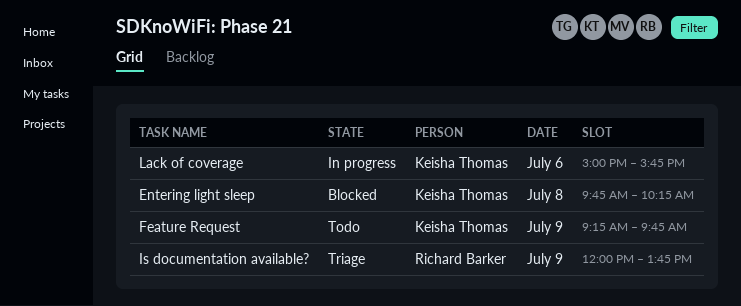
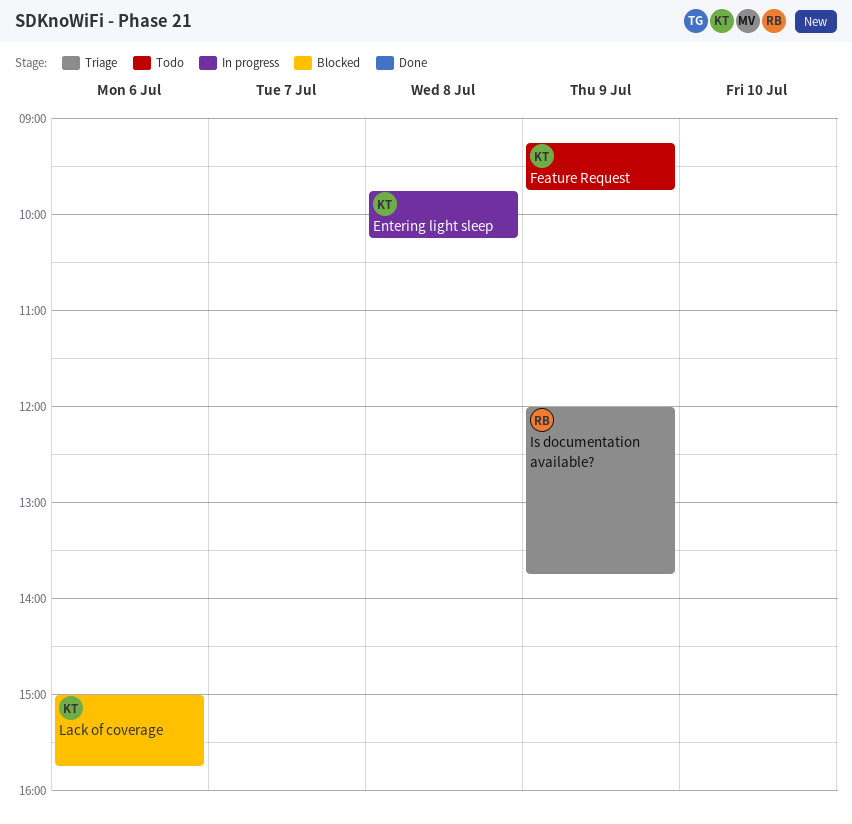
Entering light sleep, status: Blocked -> In progress
Lack of coverage, status: In progress -> Blocked

